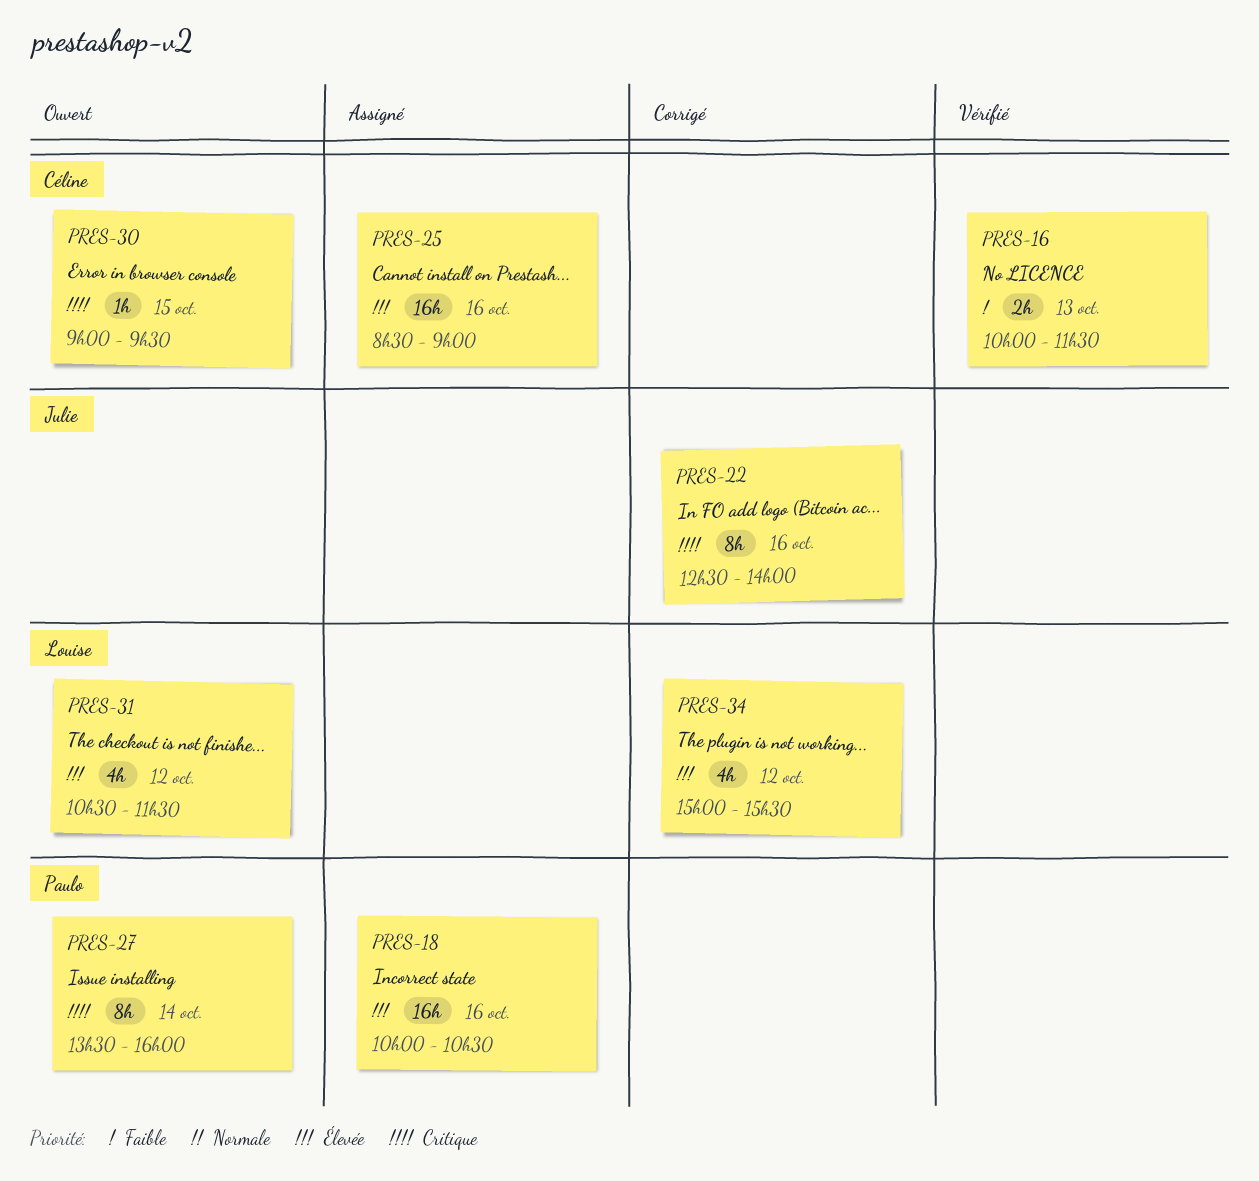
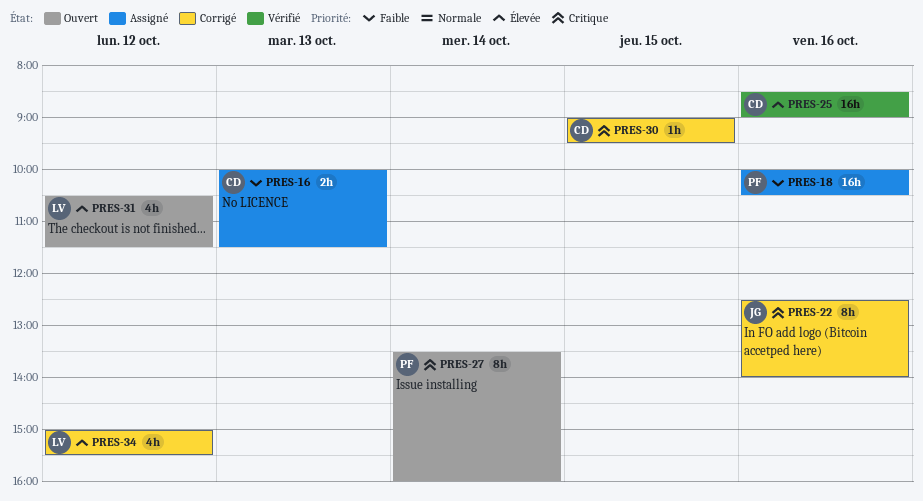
PRES-16, status: Vérifié -> Assigné
PRES-18, priority: Élevée -> Faible
PRES-25, status: Assigné -> Vérifié
PRES-30, status: Ouvert -> Corrigé

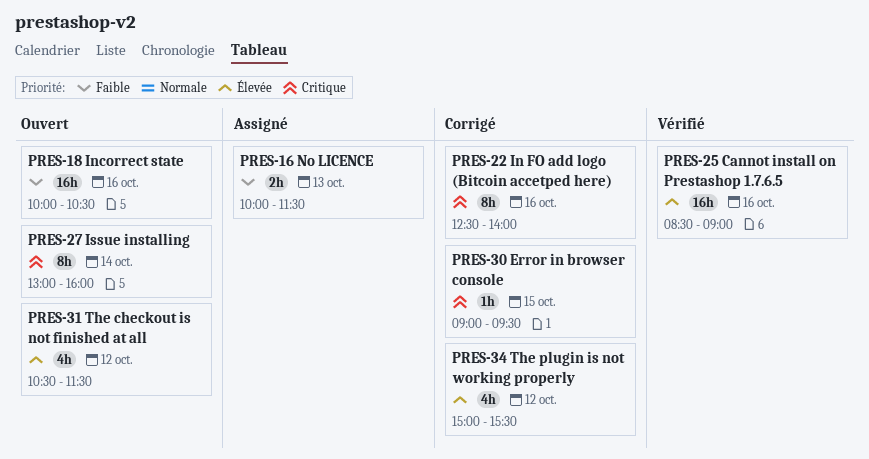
PRES-18, status: Assigné -> Ouvert
PRES-27, begins: 13:30 -> 13:00

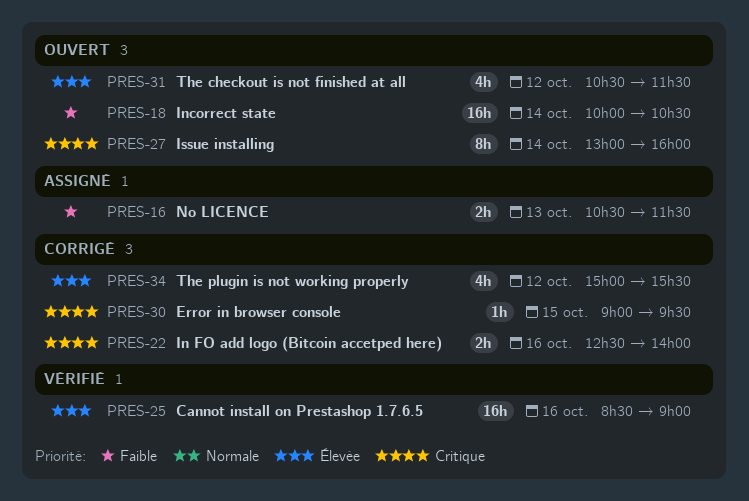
PRES-16, begins: 10:00 -> 10:30
PRES-18, day: Oct 16 -> Oct 14
PRES-22, estimate: 8h -> 2h

